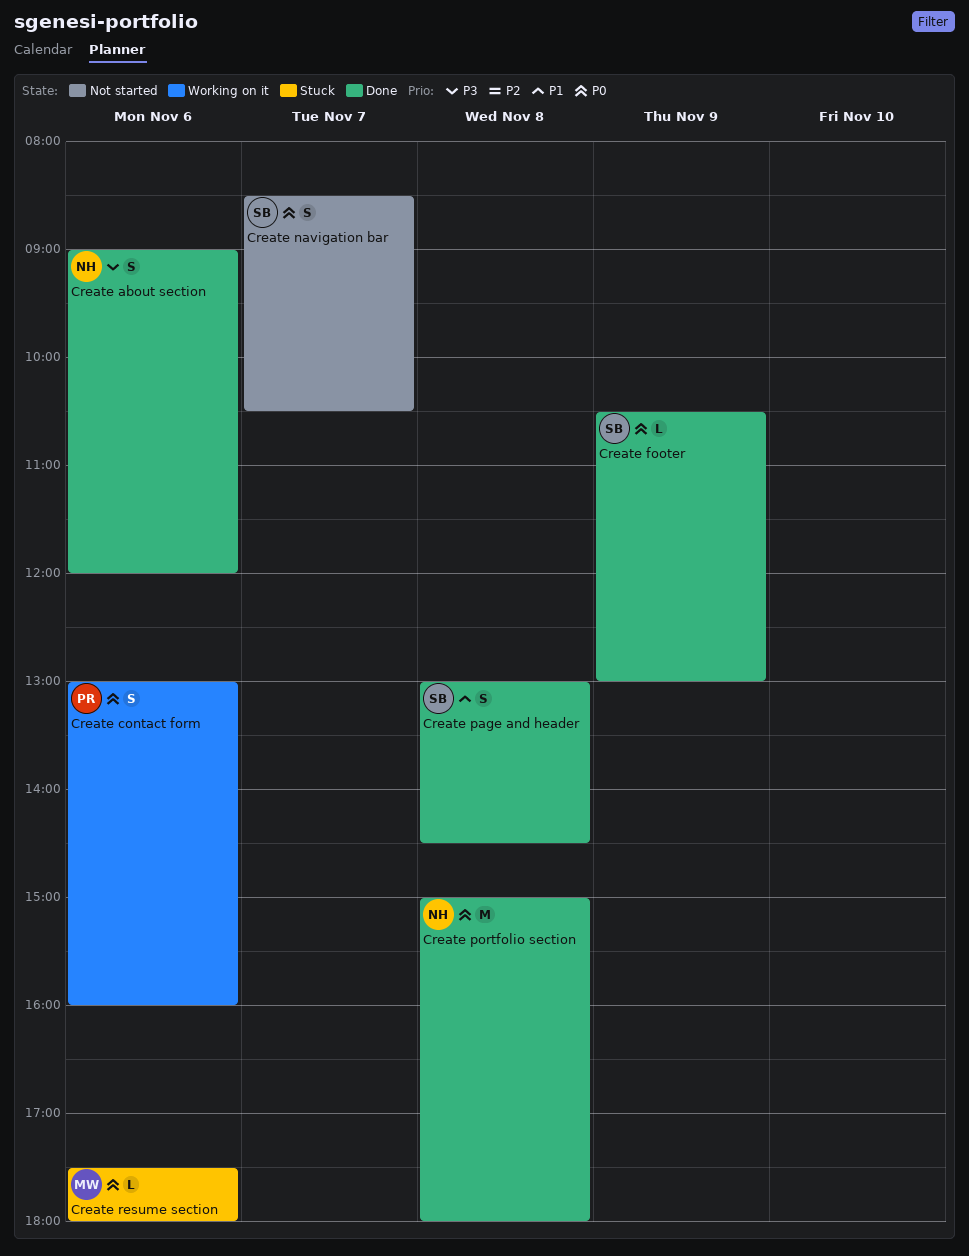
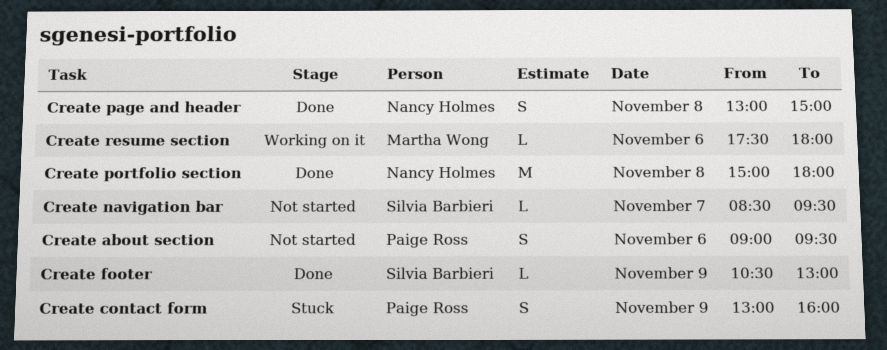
Create about section, status: Done -> Not started
Create about section, owner: Nancy Holmes -> Paige Ross
Create about section, ends: 12:00 -> 09:30
Create contact form, status: Working on it -> Stuck
Create contact form, day: Nov 6 -> Nov 9
Create navigation bar, estimate: S -> L
Create navigation bar, ends: 10:30 -> 09:30
Create page and header, owner: Silvia Barbieri -> Nancy Holmes
Create page and header, ends: 14:30 -> 15:00
Create resume section, status: Stuck -> Working on it

